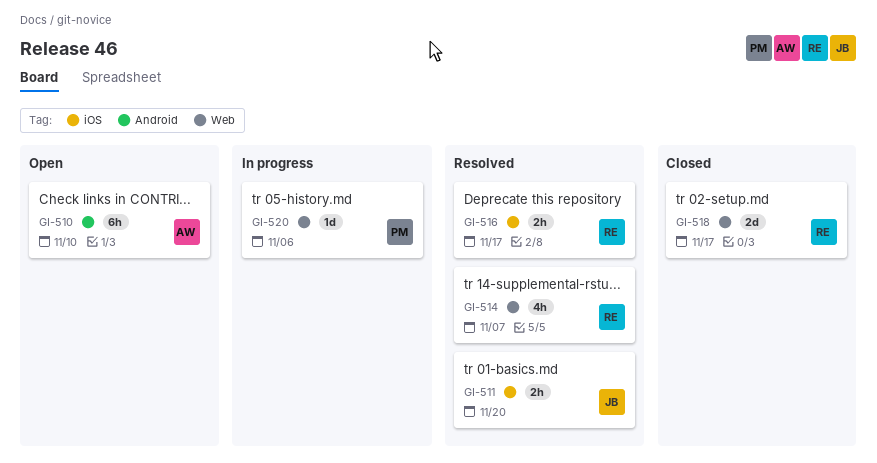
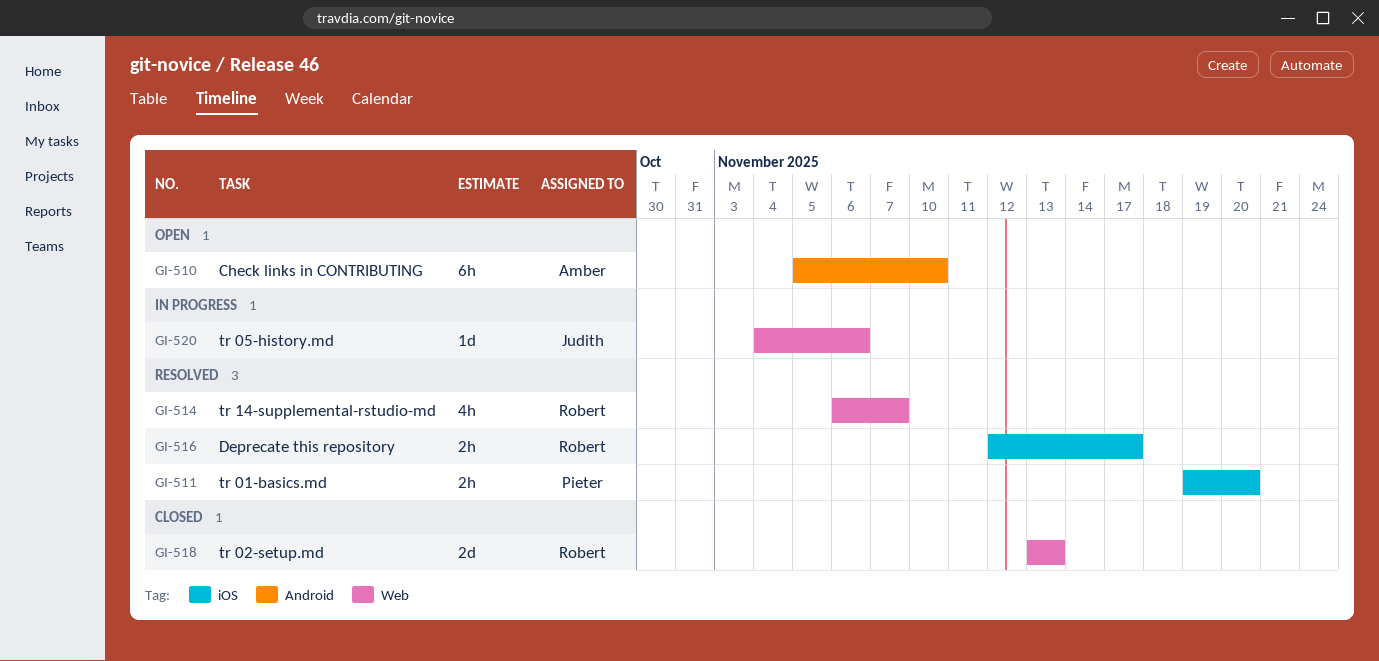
GI-511, owner: Judith -> Pieter
GI-518, due: Nov 17 -> Nov 13
GI-520, owner: Pieter -> Judith

